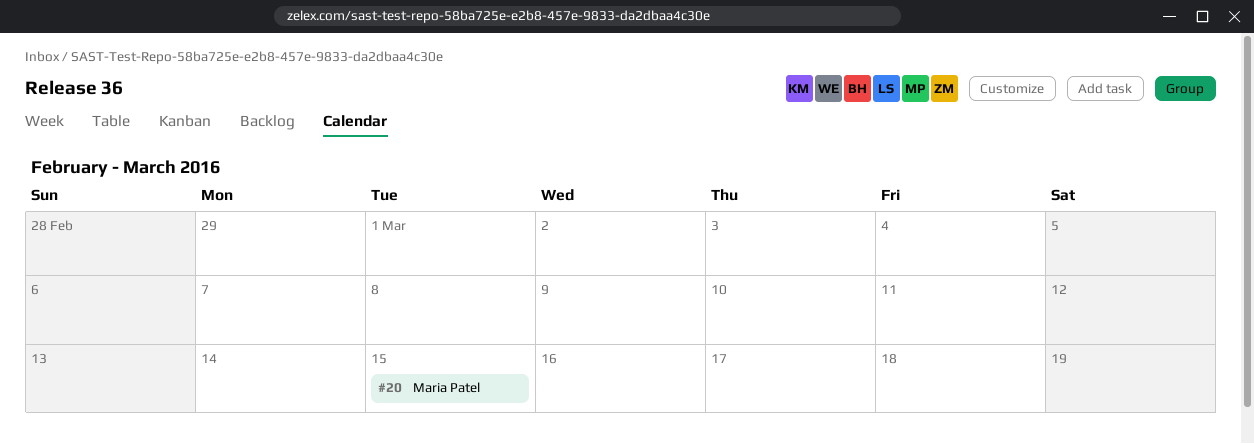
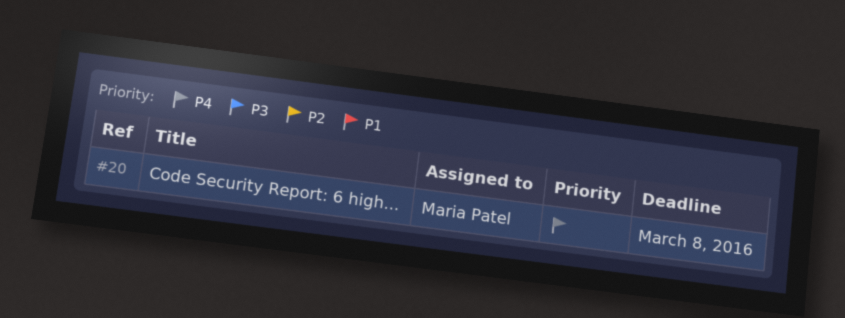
#20, due: Mar 15 -> Mar 8

